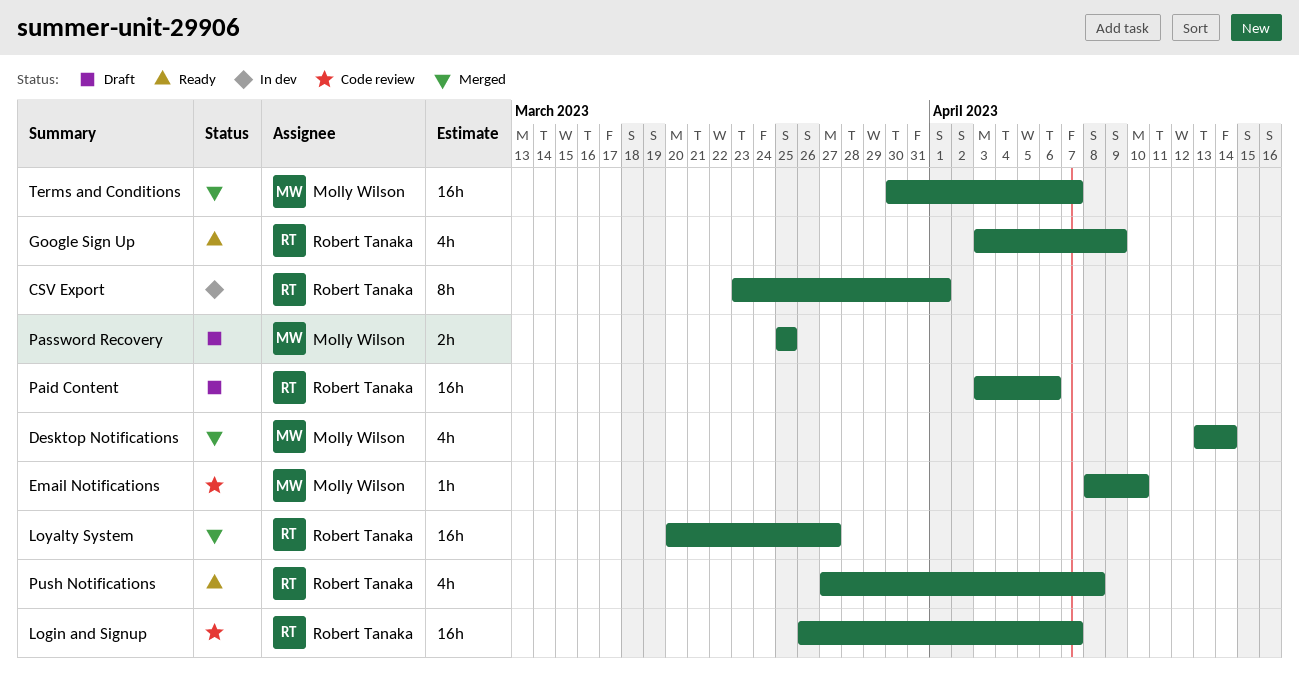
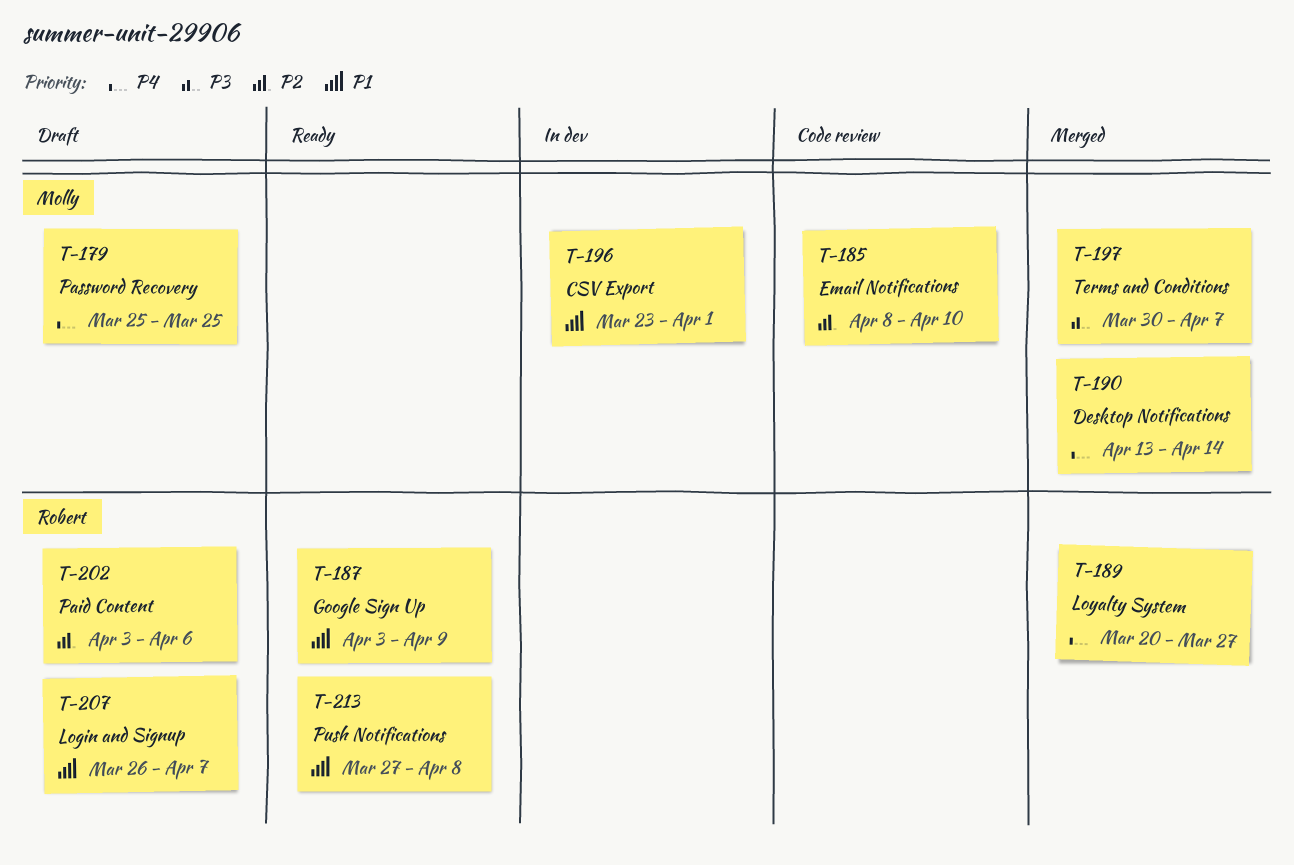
CSV Export, owner: Robert Tanaka -> Molly Wilson
Login and Signup, status: Code review -> Draft

